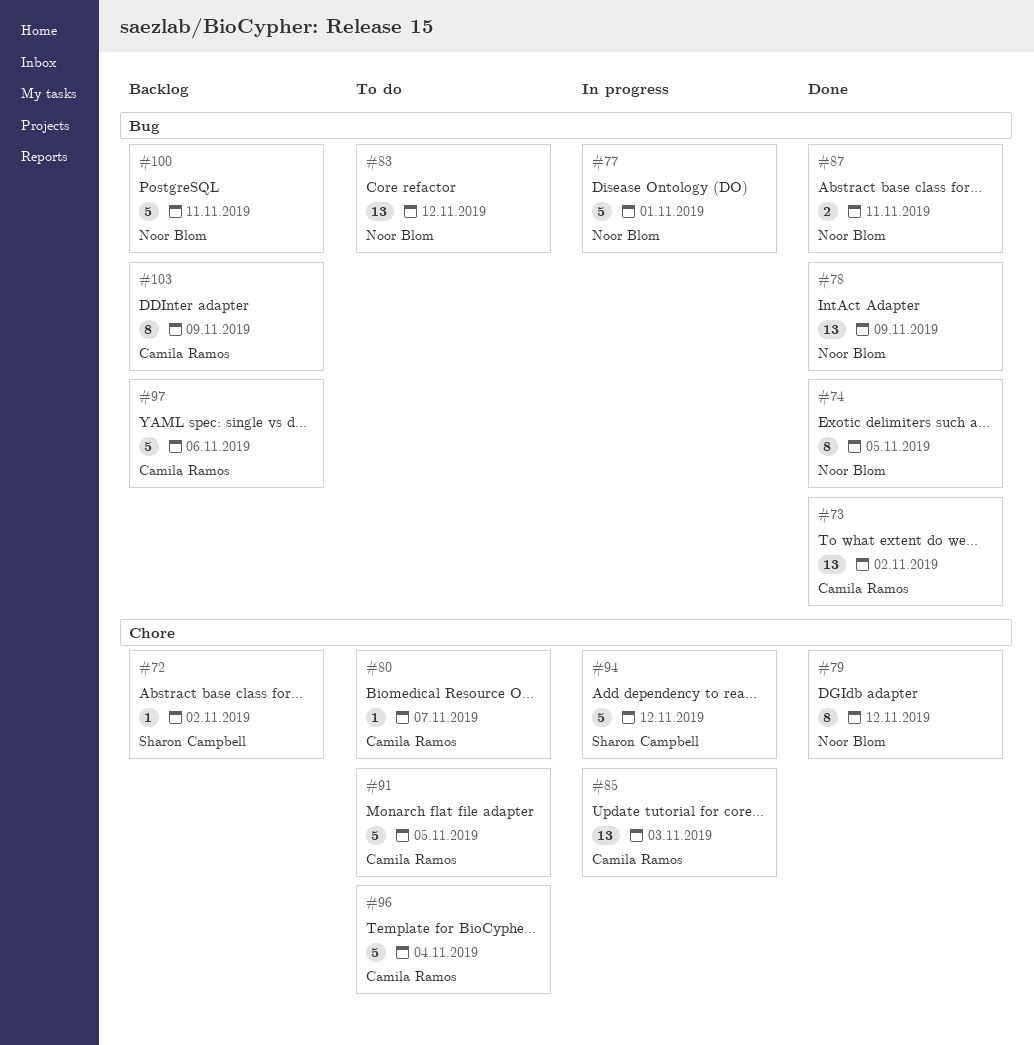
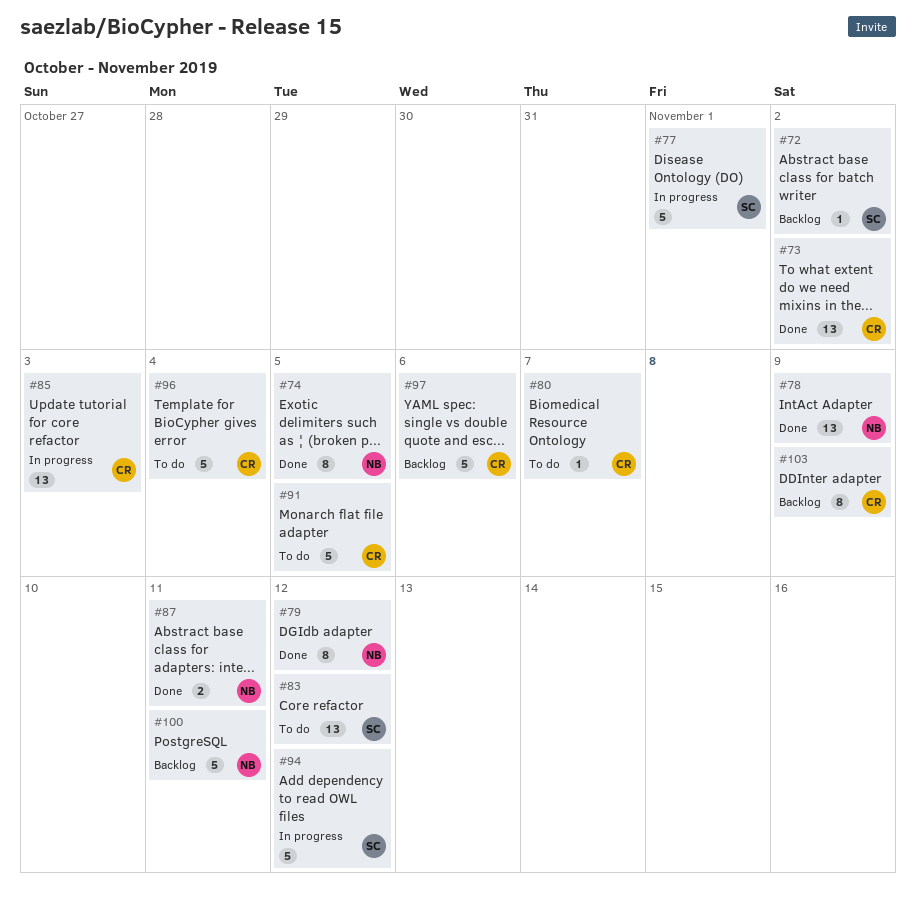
#77, owner: Noor Blom -> Sharon Campbell
#83, owner: Noor Blom -> Sharon Campbell

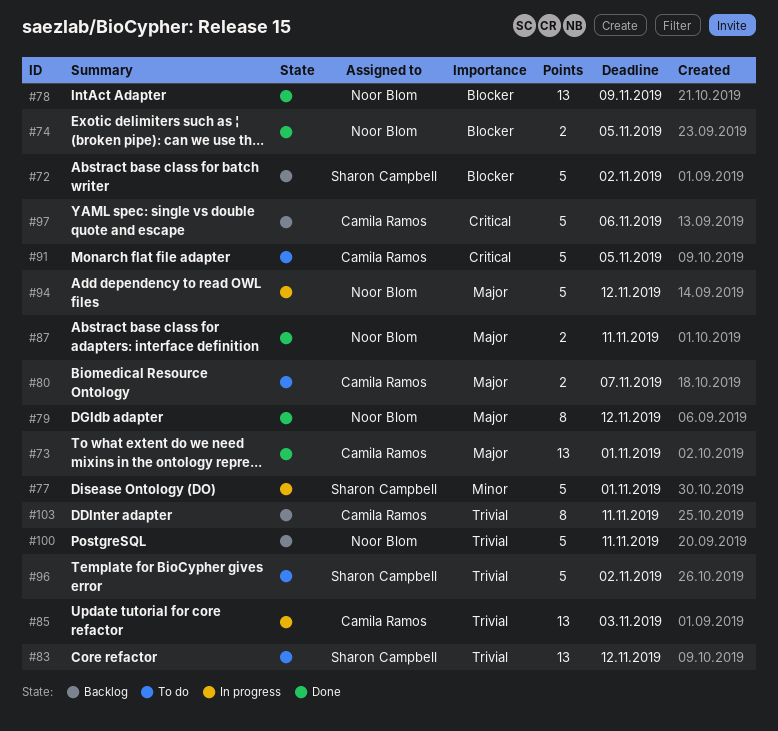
#72, estimate: 1 -> 5
#73, due: Nov 2 -> Nov 1
#74, estimate: 8 -> 2
#80, estimate: 1 -> 2
#94, owner: Sharon Campbell -> Noor Blom
#96, owner: Camila Ramos -> Sharon Campbell
#96, due: Nov 4 -> Nov 2
#103, due: Nov 9 -> Nov 11

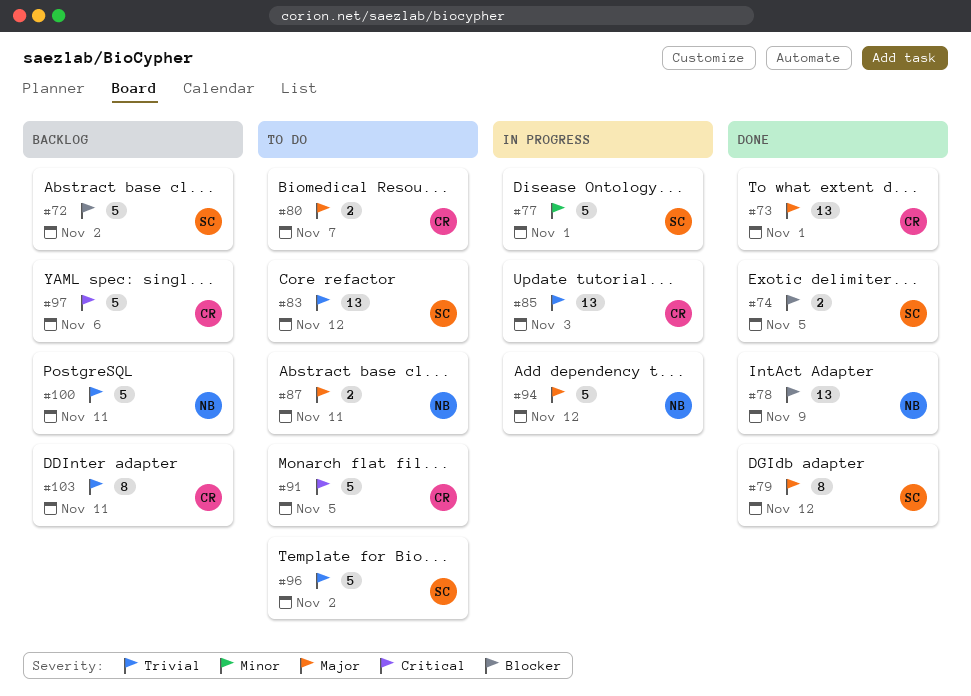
#74, owner: Noor Blom -> Sharon Campbell
#79, owner: Noor Blom -> Sharon Campbell
#87, status: Done -> To do

